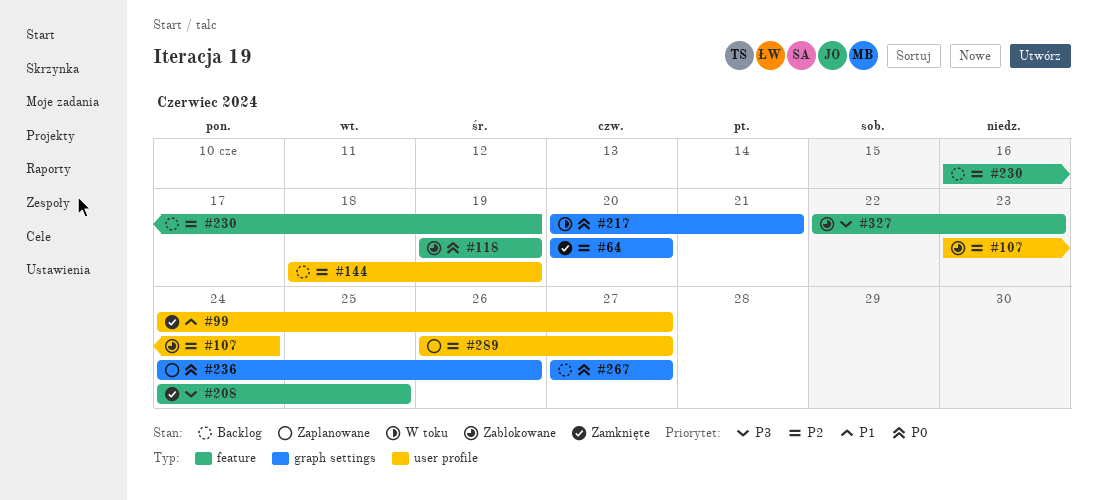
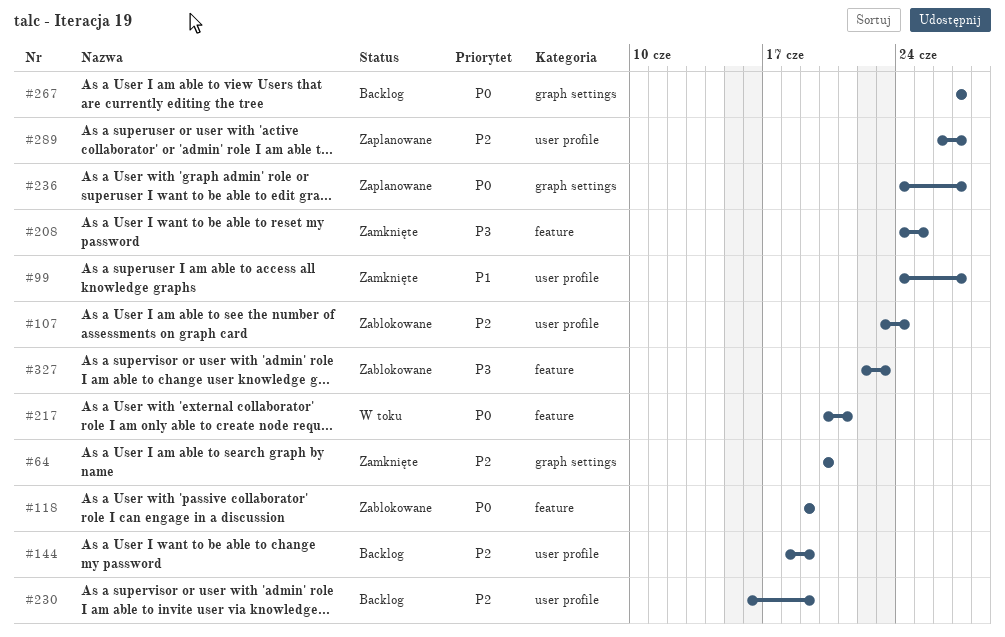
#217, label: graph settings -> feature
#230, label: feature -> user profile
#236, due: Jun 26 -> Jun 27

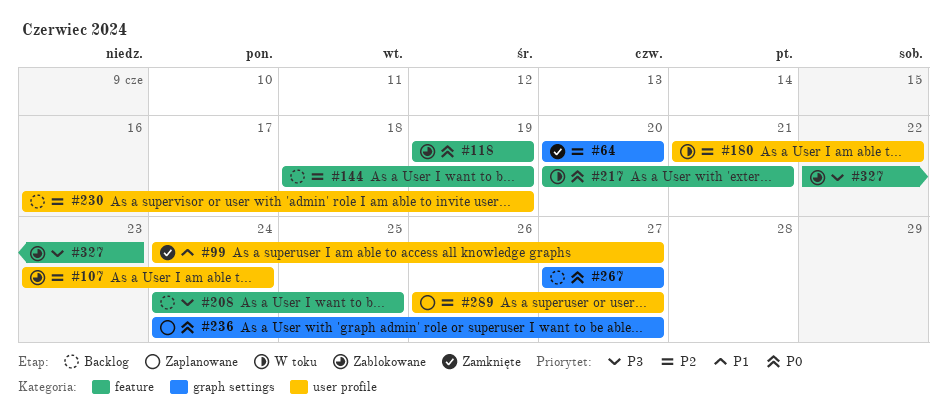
#144, label: user profile -> feature
#180: none -> present
#208, status: Zamknięte -> Backlog

